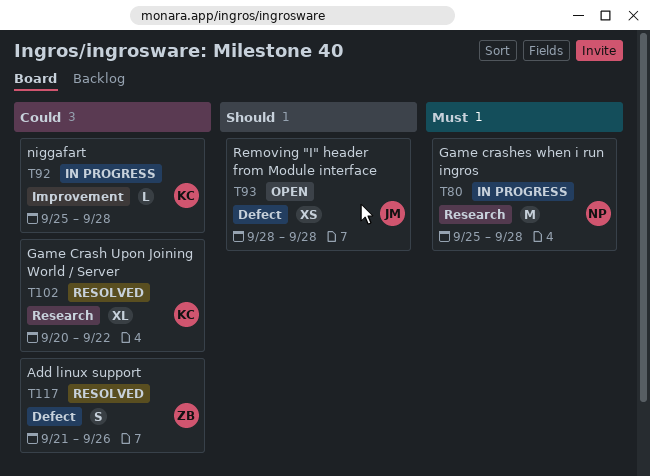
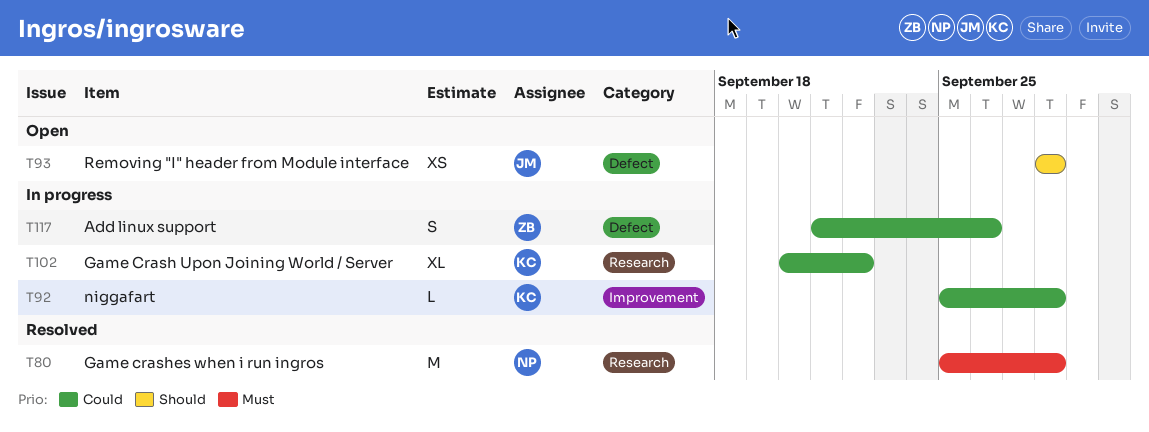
T80, status: In progress -> Resolved
T102, status: Resolved -> In progress
T117, status: Resolved -> In progress

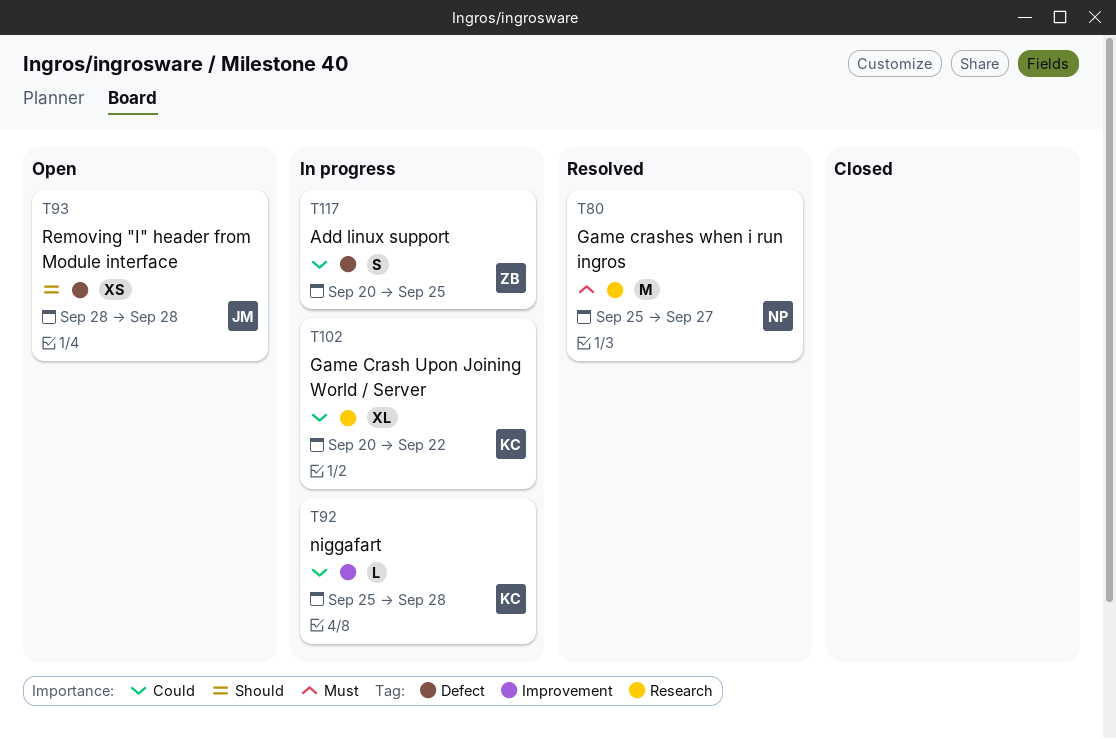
T80, due: Sep 28 -> Sep 27
T117, start: Sep 21 -> Sep 20
T117, due: Sep 26 -> Sep 25

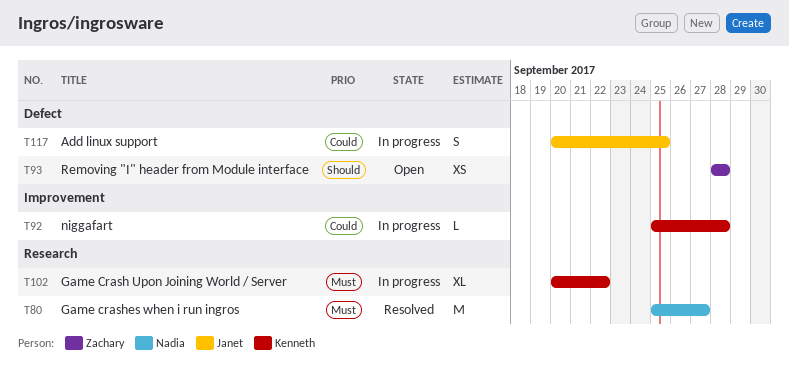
T93, owner: Janet -> Zachary
T102, priority: Could -> Must
T117, owner: Zachary -> Janet

